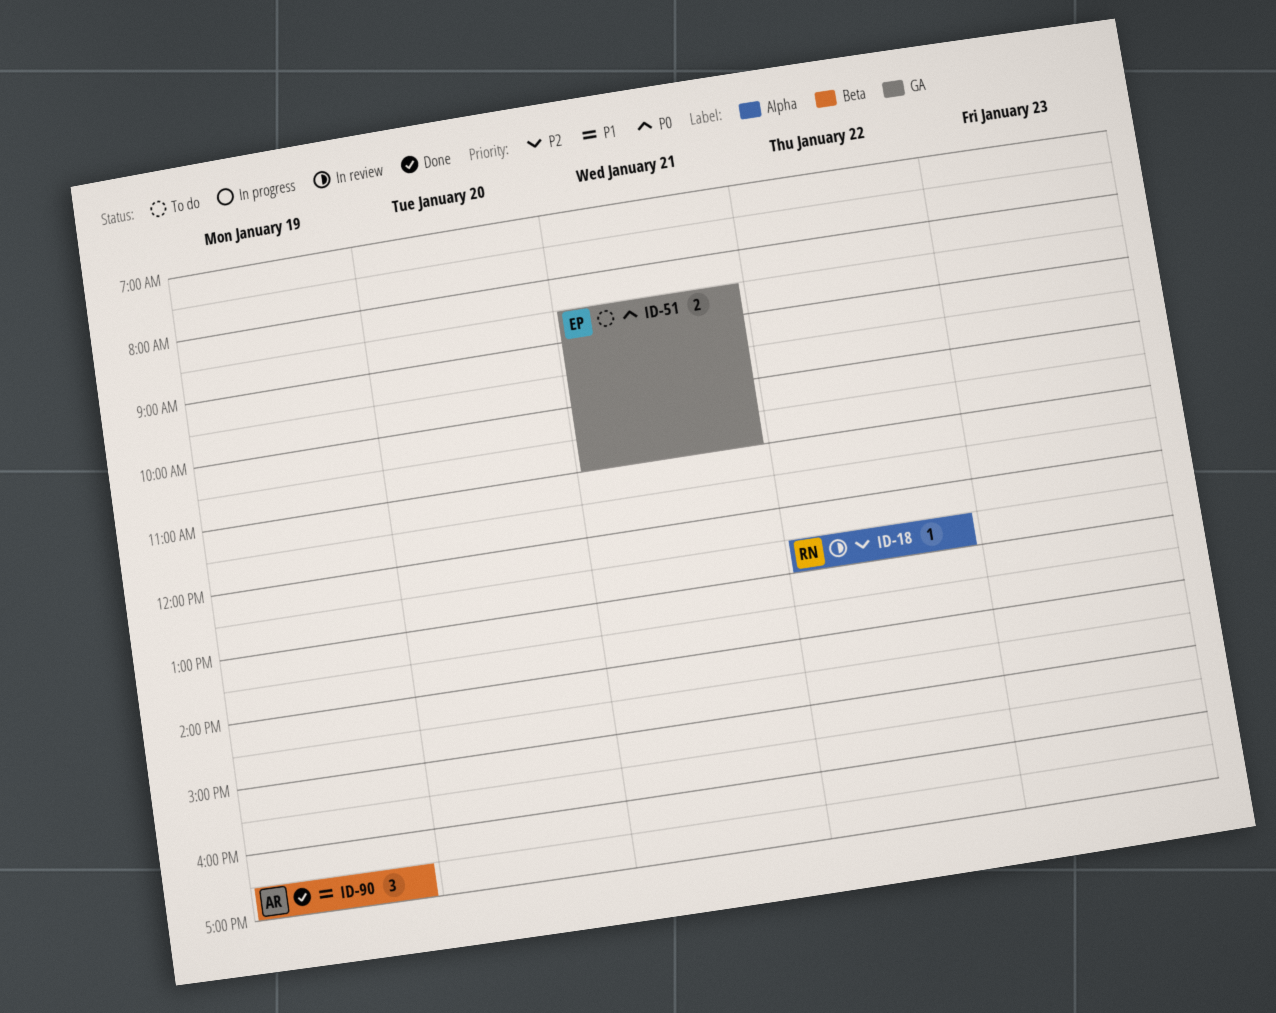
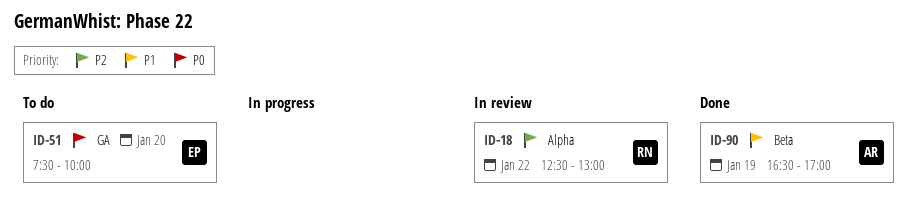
ID-51, day: Jan 21 -> Jan 20
ID-51, begins: 08:30 -> 07:30
ID-51, ends: 11:00 -> 10:00

